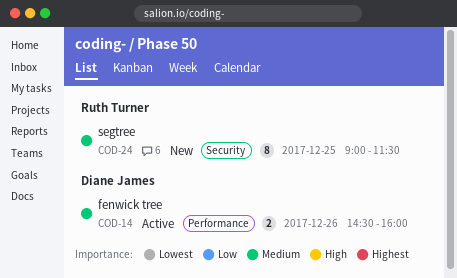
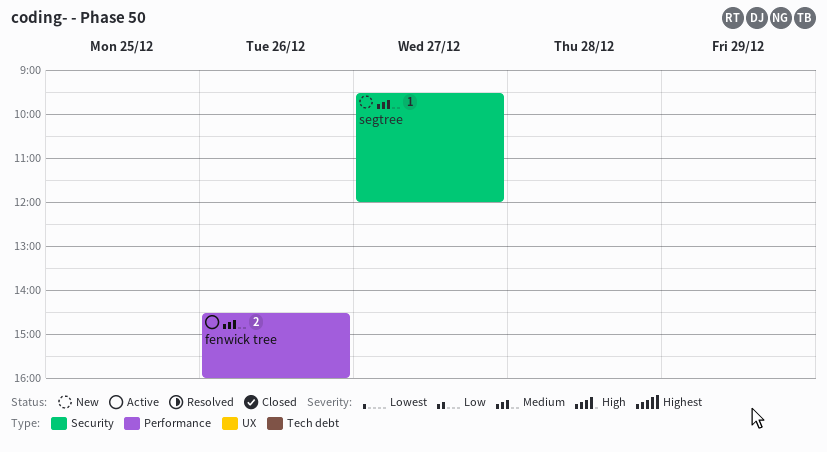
segtree, estimate: 8 -> 1
segtree, day: Dec 25 -> Dec 27
segtree, begins: 09:00 -> 09:30
segtree, ends: 11:30 -> 12:00

